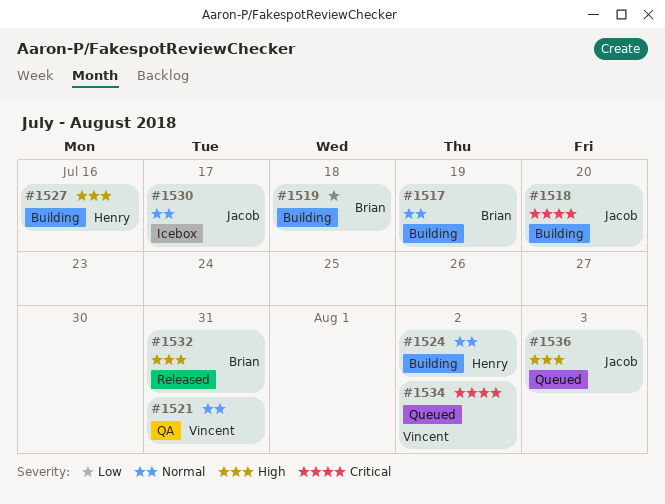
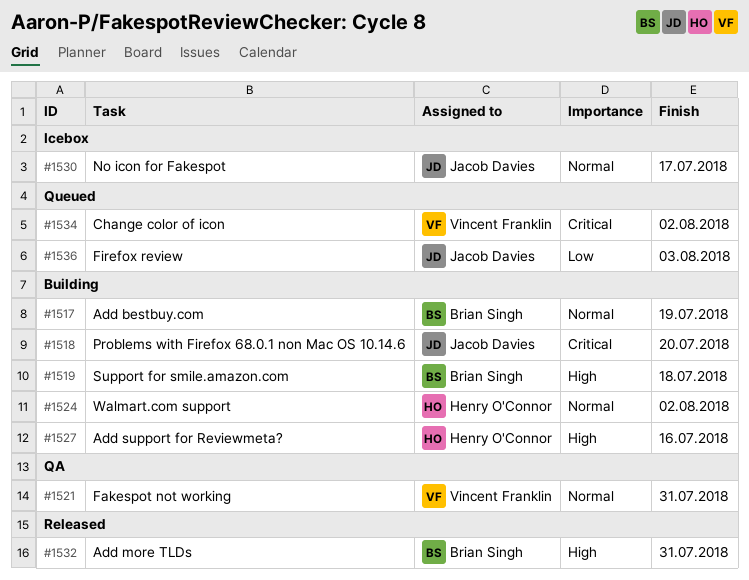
#1519, priority: Low -> High
#1536, priority: High -> Low

